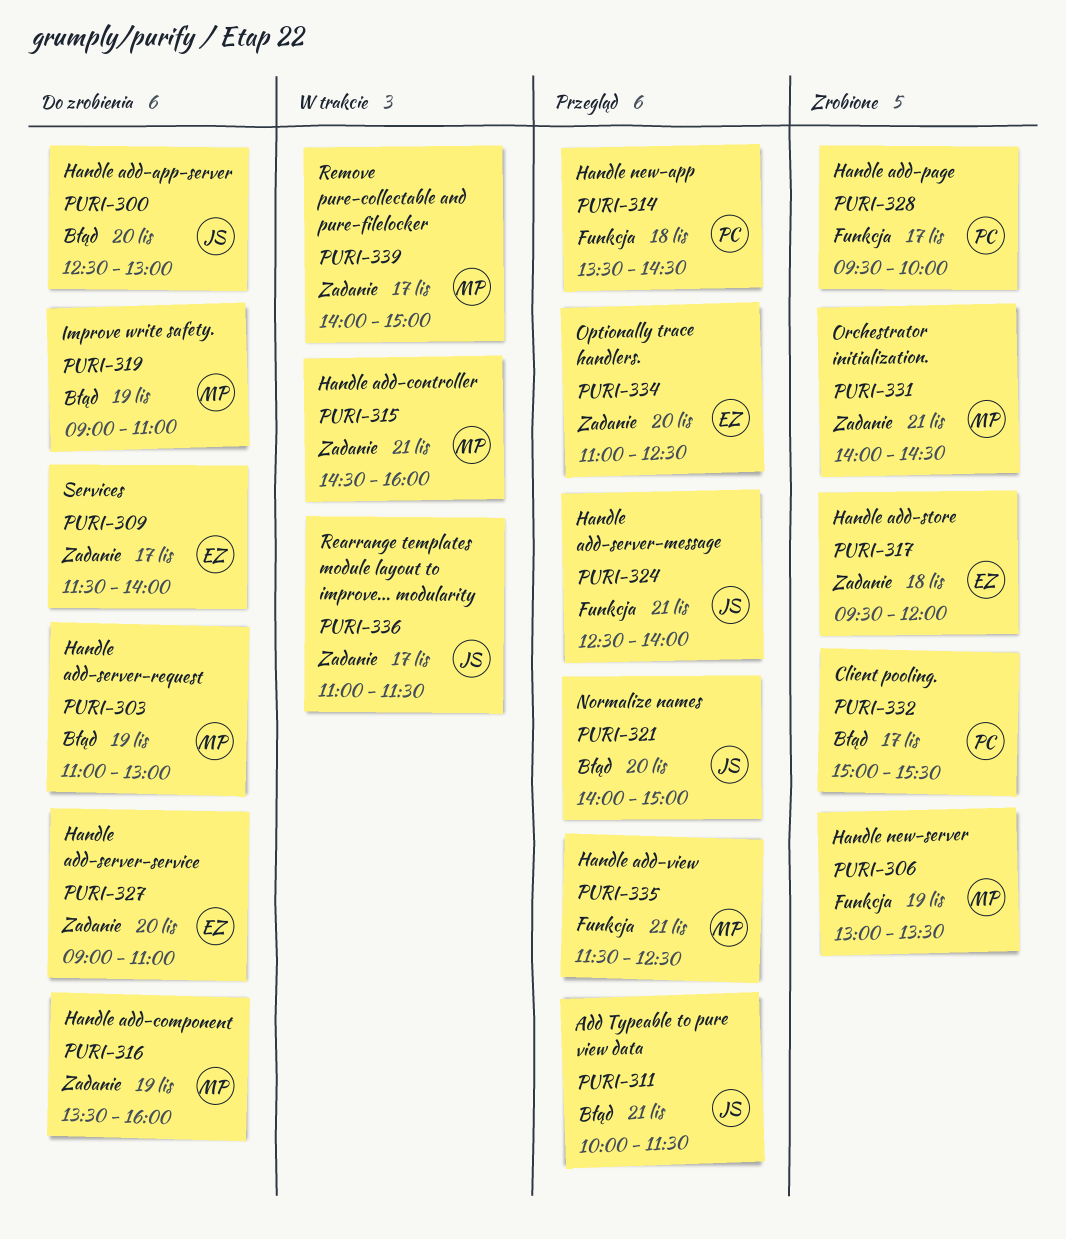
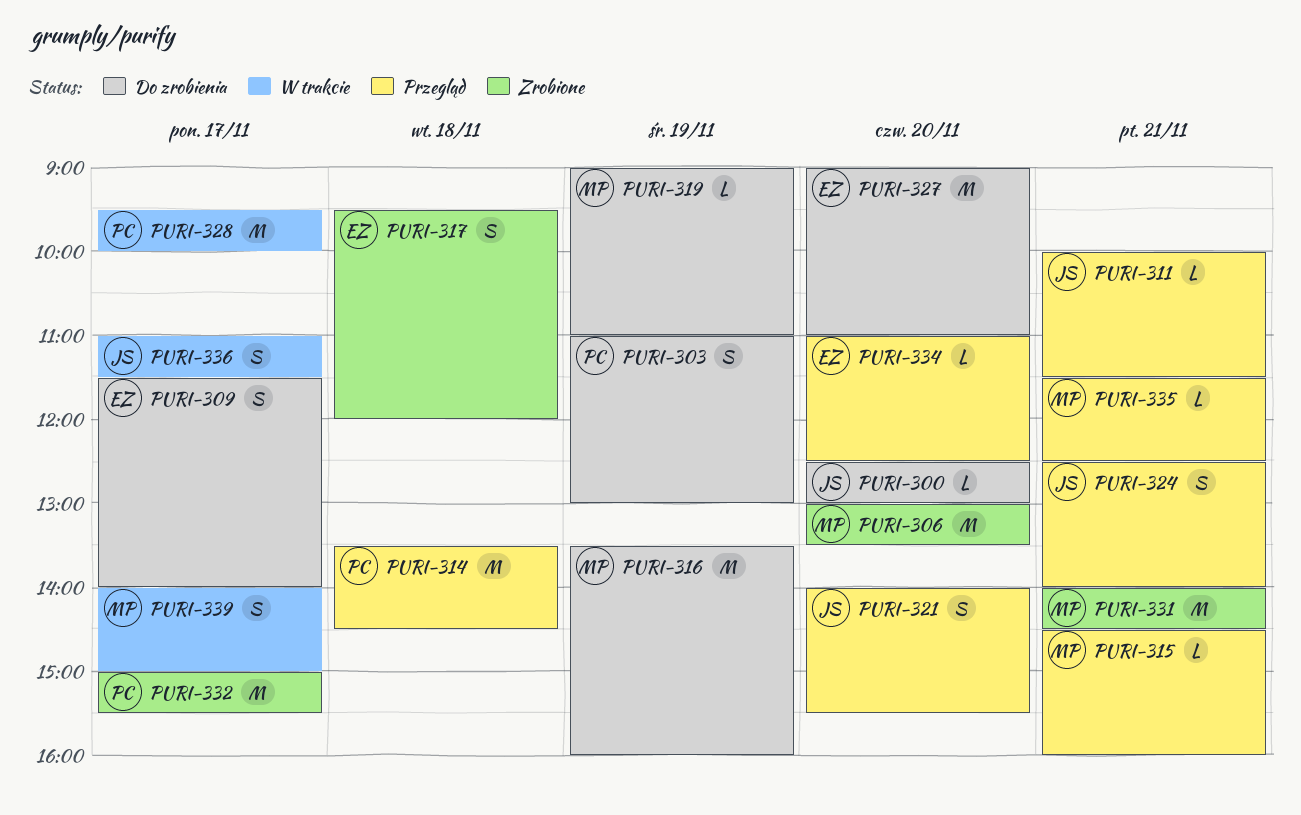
PURI-303, owner: MP -> PC
PURI-306, day: Nov 19 -> Nov 20
PURI-315, status: W trakcie -> Przegląd
PURI-321, ends: 15:00 -> 15:30
PURI-328, status: Zrobione -> W trakcie

